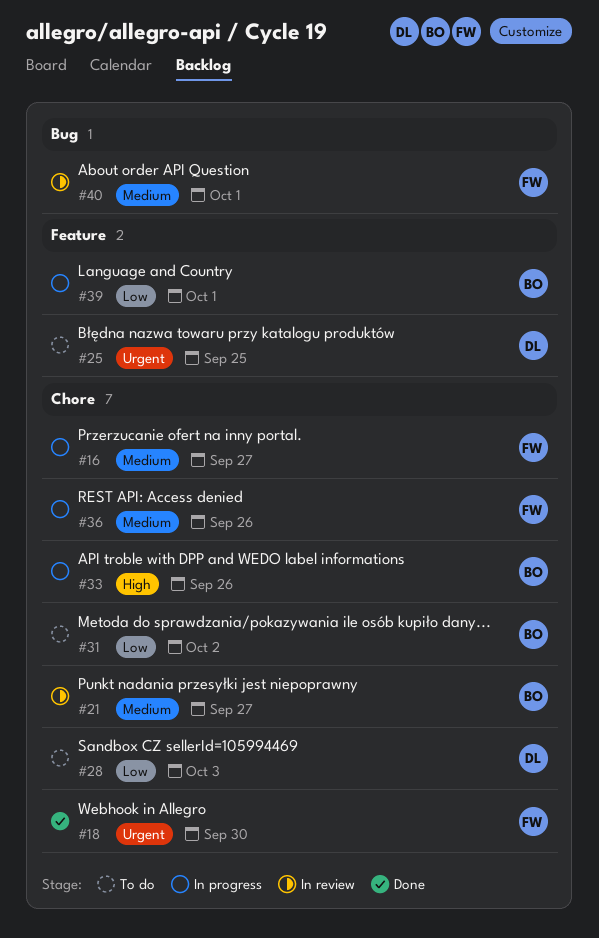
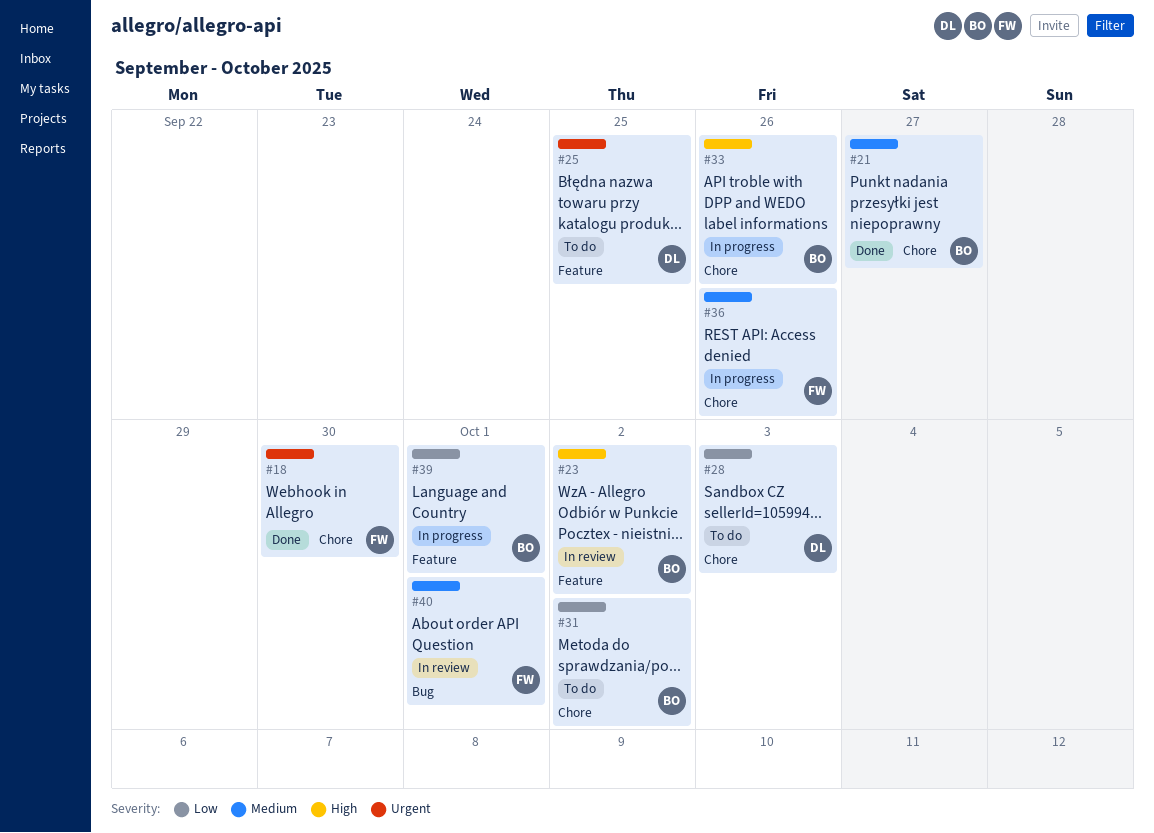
#16: present -> none
#21, status: In review -> Done
#23: none -> present

